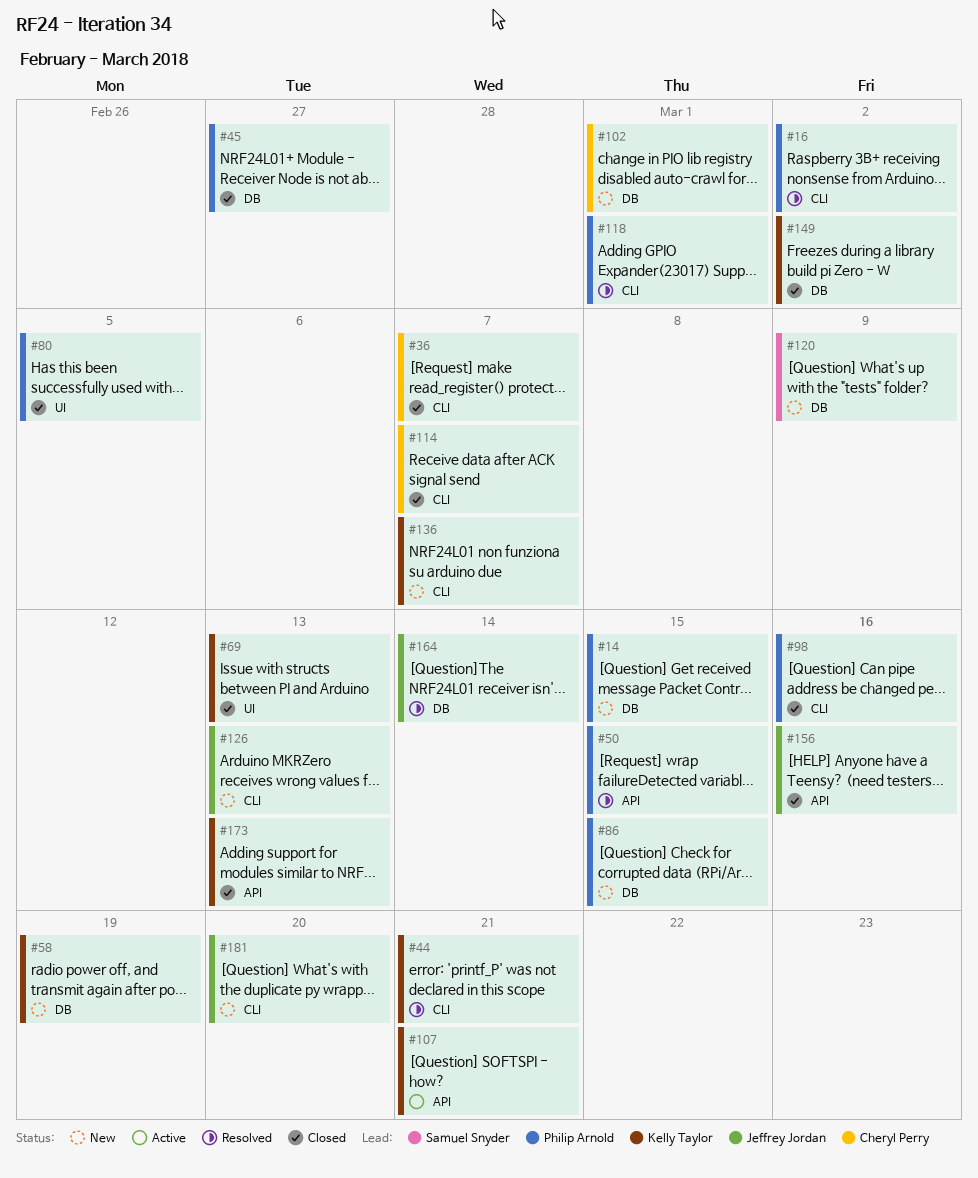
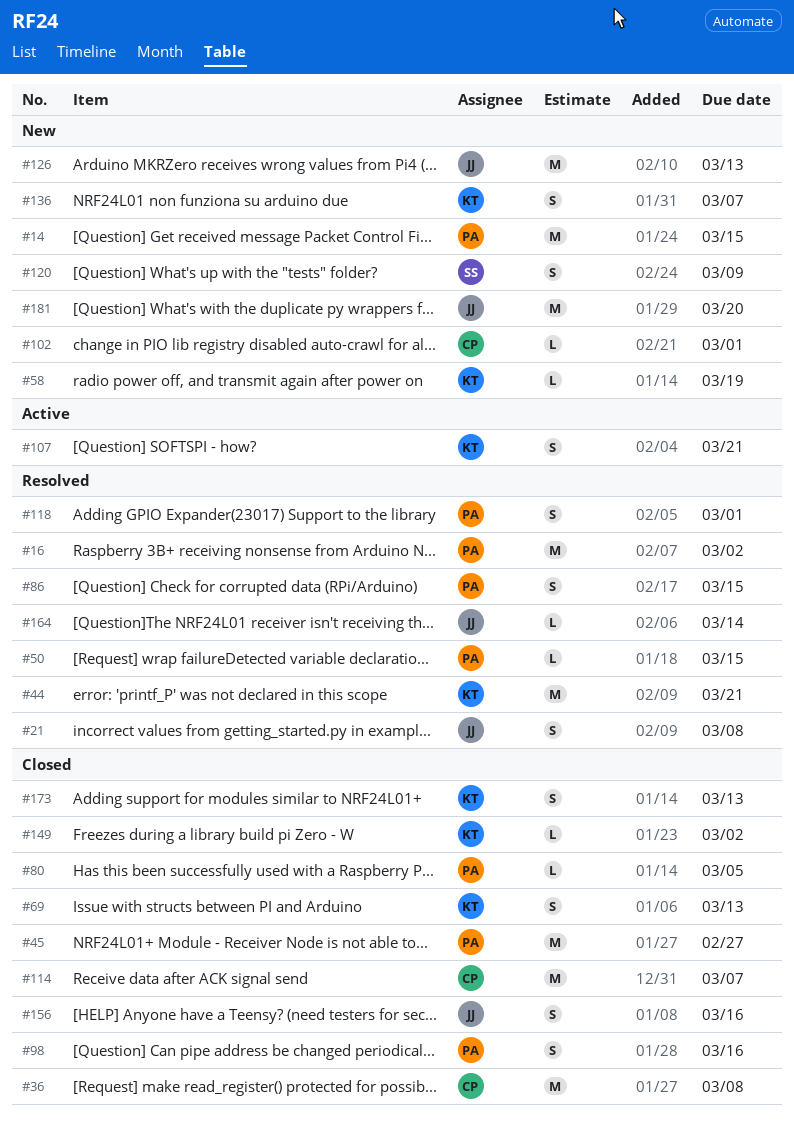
#21: none -> present
#36, due: Mar 7 -> Mar 8
#86, status: New -> Resolved

